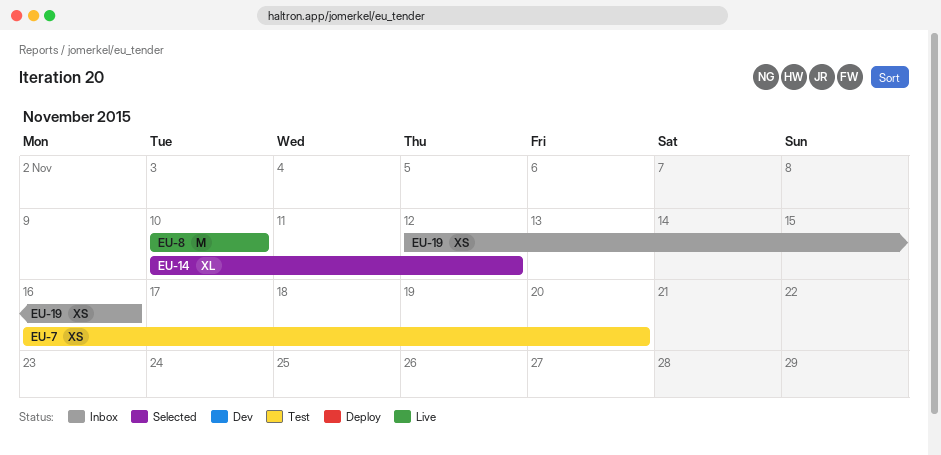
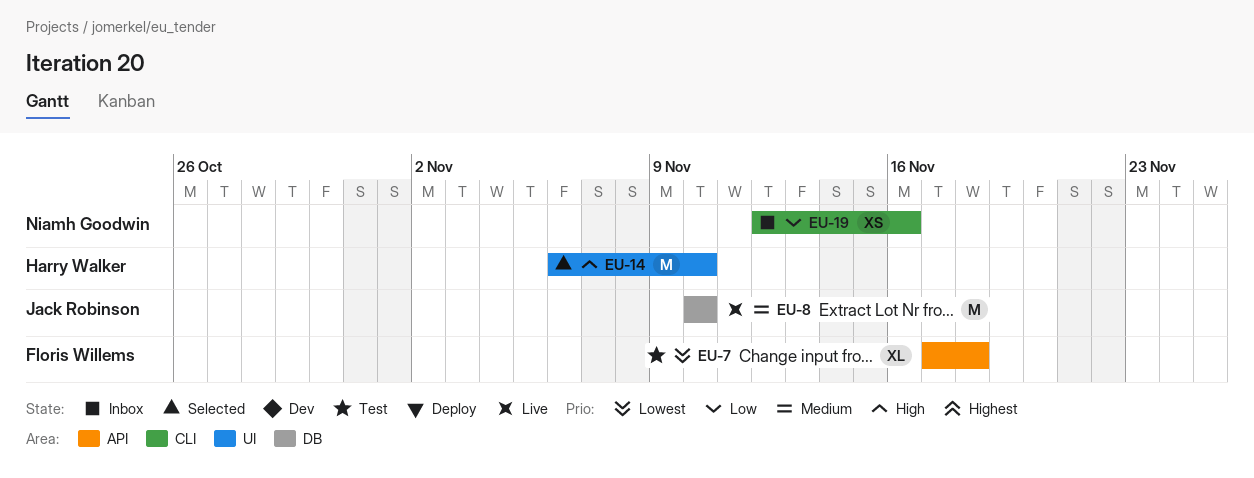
EU-7, estimate: XS -> XL
EU-7, start: Nov 16 -> Nov 17
EU-7, due: Nov 20 -> Nov 18
EU-14, estimate: XL -> M
EU-14, start: Nov 10 -> Nov 6
EU-14, due: Nov 12 -> Nov 10

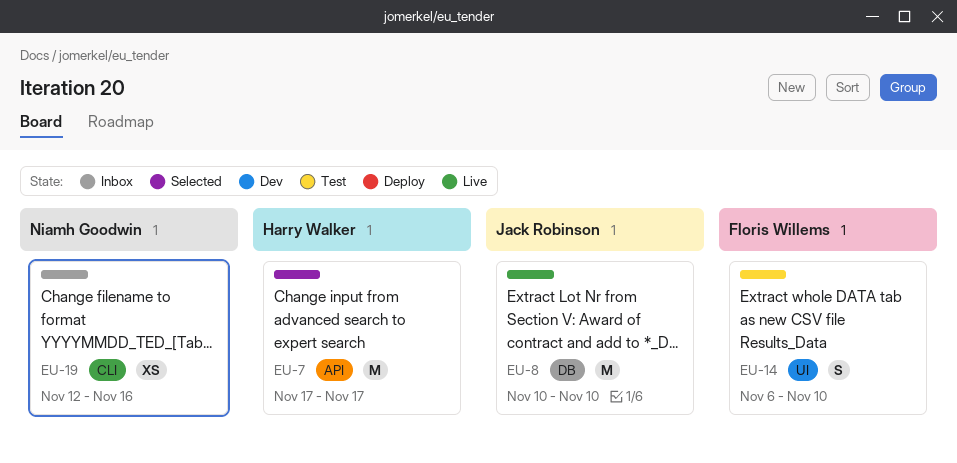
EU-7, status: Test -> Selected
EU-7, owner: Floris Willems -> Harry Walker
EU-7, estimate: XL -> M
EU-7, due: Nov 18 -> Nov 17
EU-14, status: Selected -> Test
EU-14, owner: Harry Walker -> Floris Willems
EU-14, estimate: M -> S

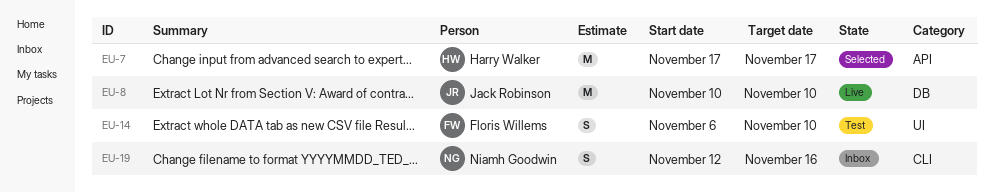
EU-19, estimate: XS -> S

